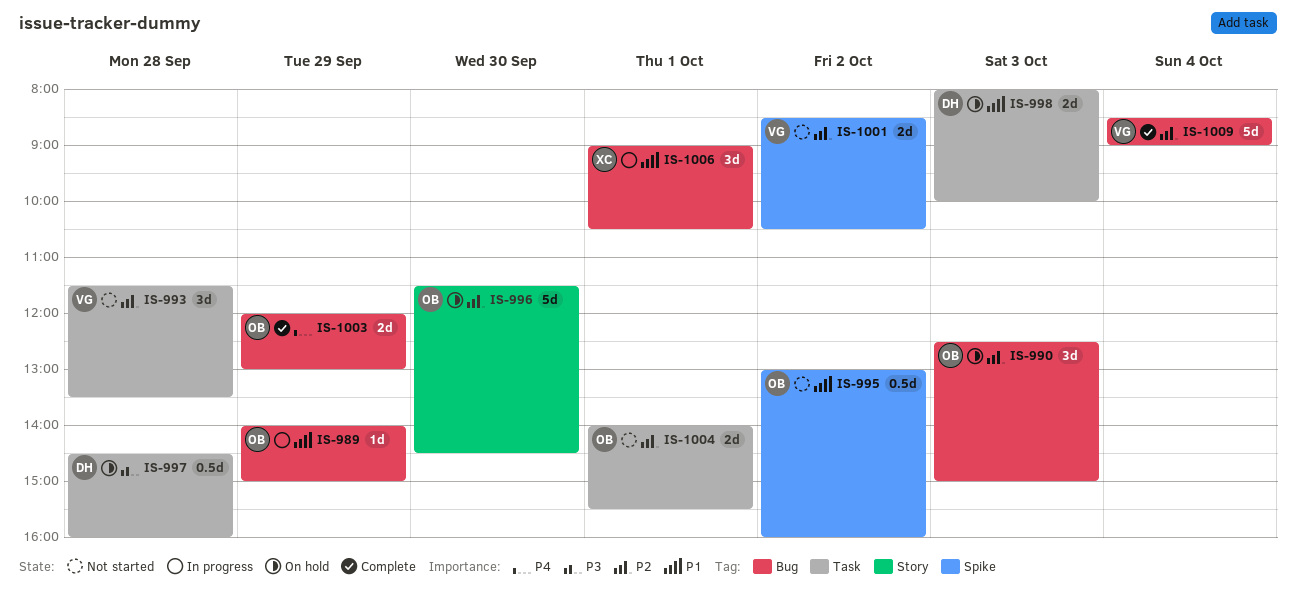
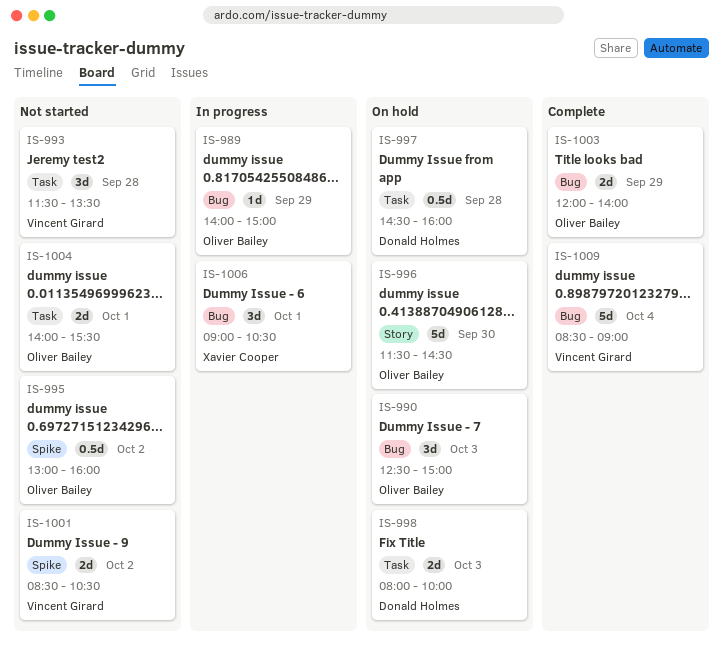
IS-1003, ends: 13:00 -> 14:00

